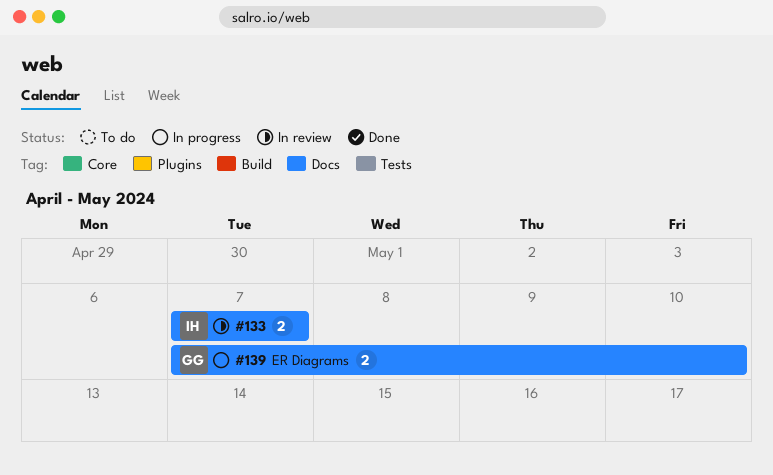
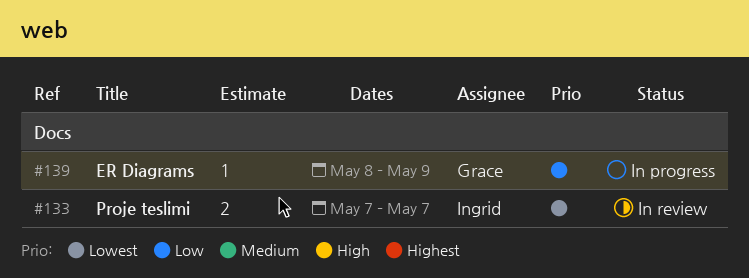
#139, estimate: 2 -> 1
#139, start: May 7 -> May 8
#139, due: May 10 -> May 9

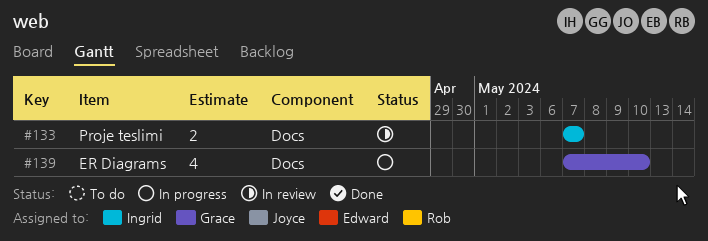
#139, estimate: 1 -> 4
#139, start: May 8 -> May 7
#139, due: May 9 -> May 10

